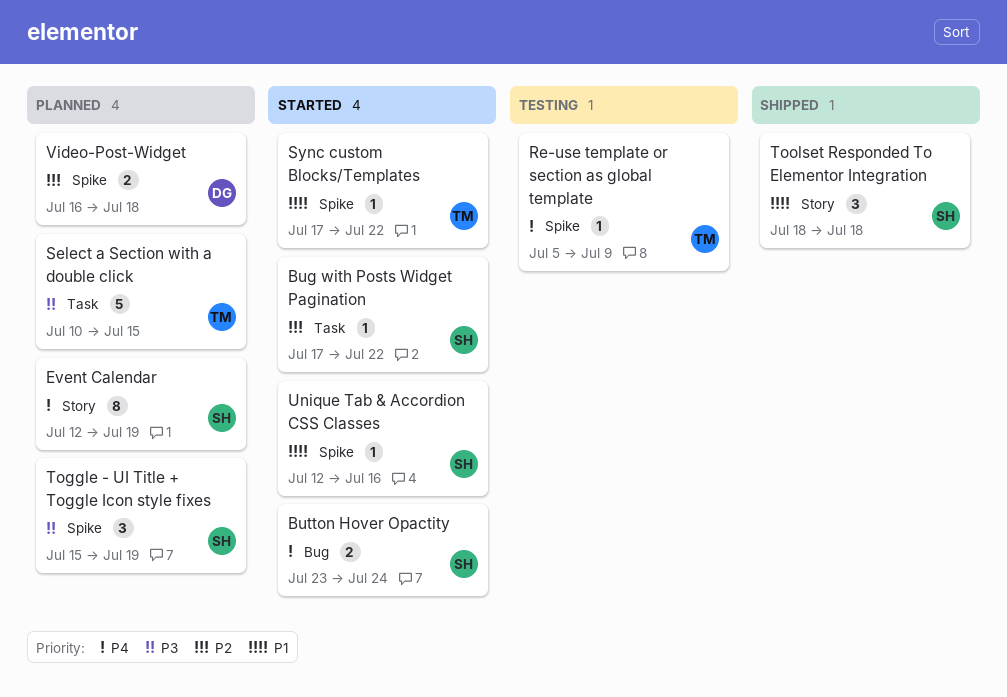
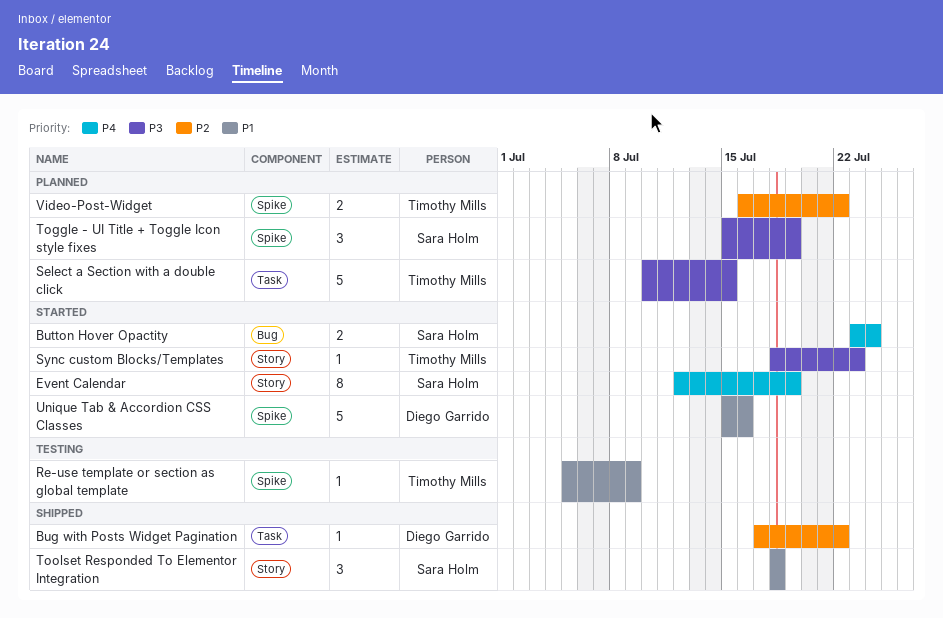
Bug with Posts Widget Pagination, status: Started -> Shipped
Bug with Posts Widget Pagination, owner: Sara Holm -> Diego Garrido
Event Calendar, status: Planned -> Started
Re-use template or section as global template, priority: P4 -> P1
Sync custom Blocks/Templates, priority: P1 -> P3
Sync custom Blocks/Templates, label: Spike -> Story
Sync custom Blocks/Templates, start: Jul 17 -> Jul 18
Sync custom Blocks/Templates, due: Jul 22 -> Jul 23
Unique Tab & Accordion CSS Classes, owner: Sara Holm -> Diego Garrido
Unique Tab & Accordion CSS Classes, estimate: 1 -> 5
Unique Tab & Accordion CSS Classes, start: Jul 12 -> Jul 15
Video-Post-Widget, owner: Diego Garrido -> Timothy Mills
Video-Post-Widget, due: Jul 18 -> Jul 22

